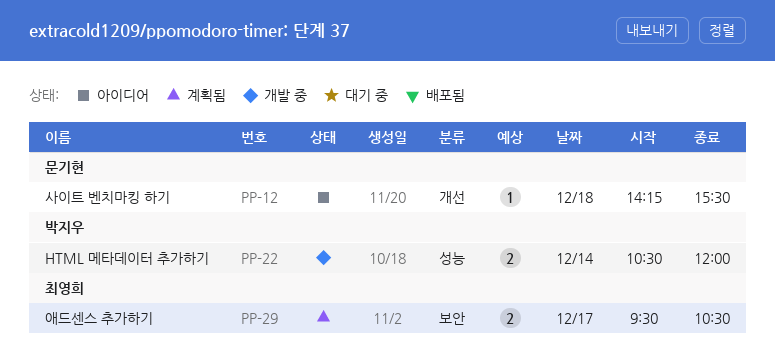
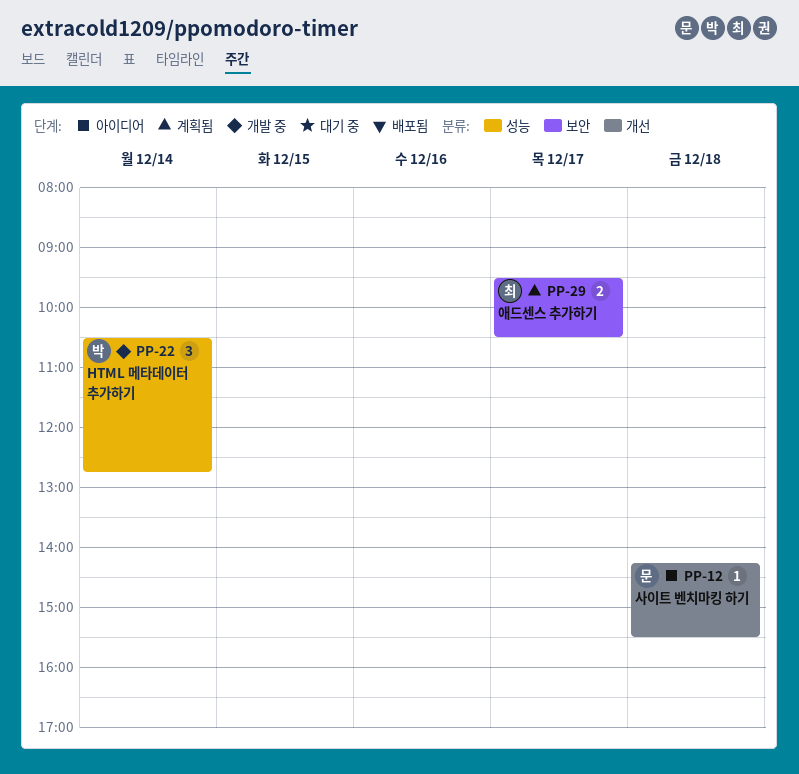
PP-22, estimate: 2 -> 3
PP-22, ends: 12:00 -> 12:45

